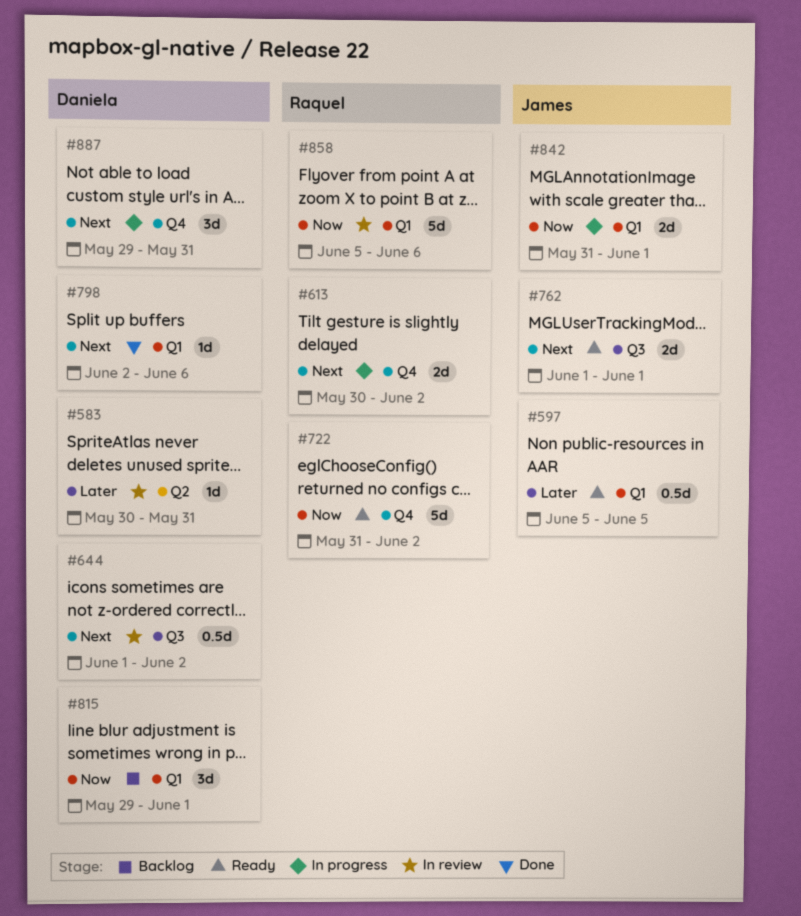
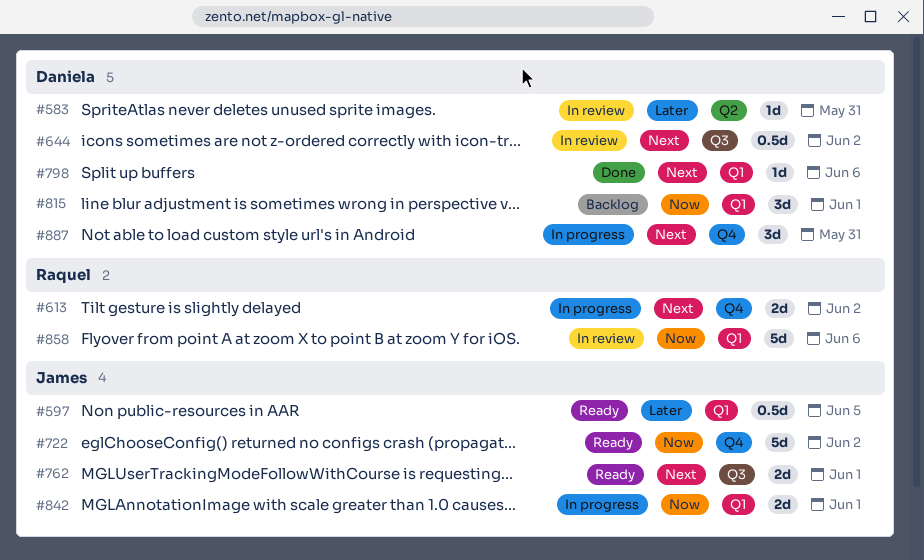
#722, owner: Raquel -> James

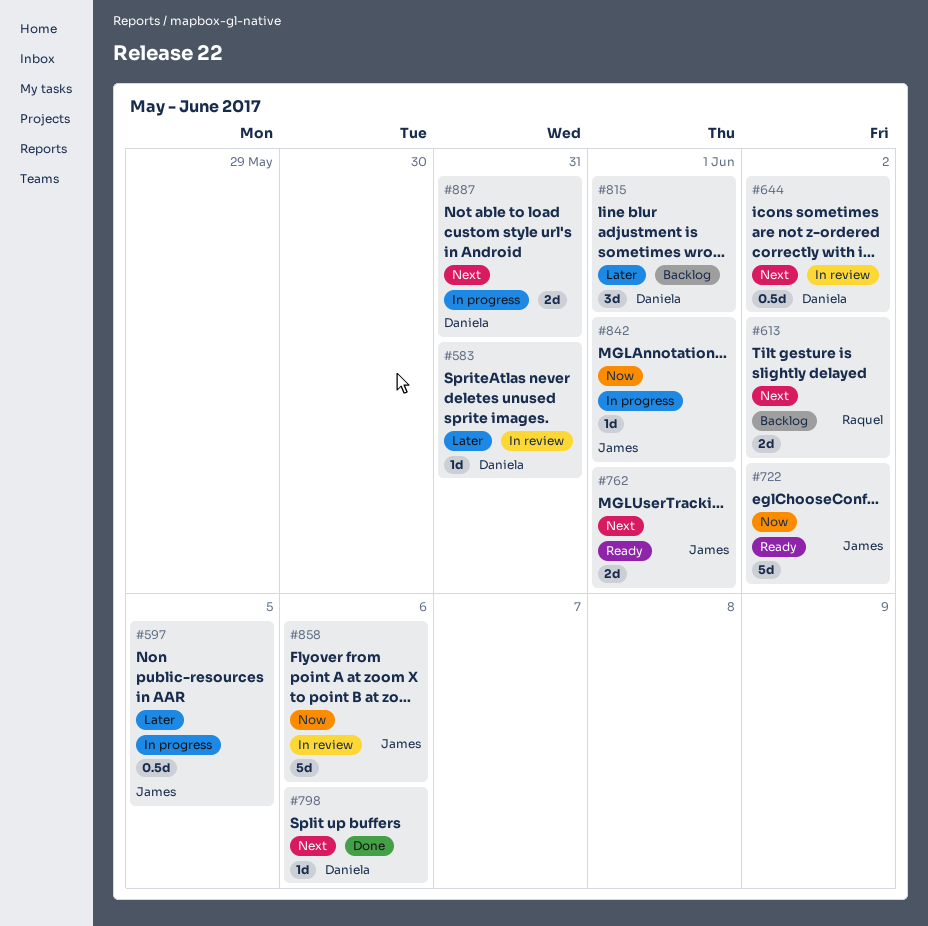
#597, status: Ready -> In progress
#613, status: In progress -> Backlog
#815, priority: Now -> Later
#842, estimate: 2d -> 1d
#858, owner: Raquel -> James
#887, estimate: 3d -> 2d

